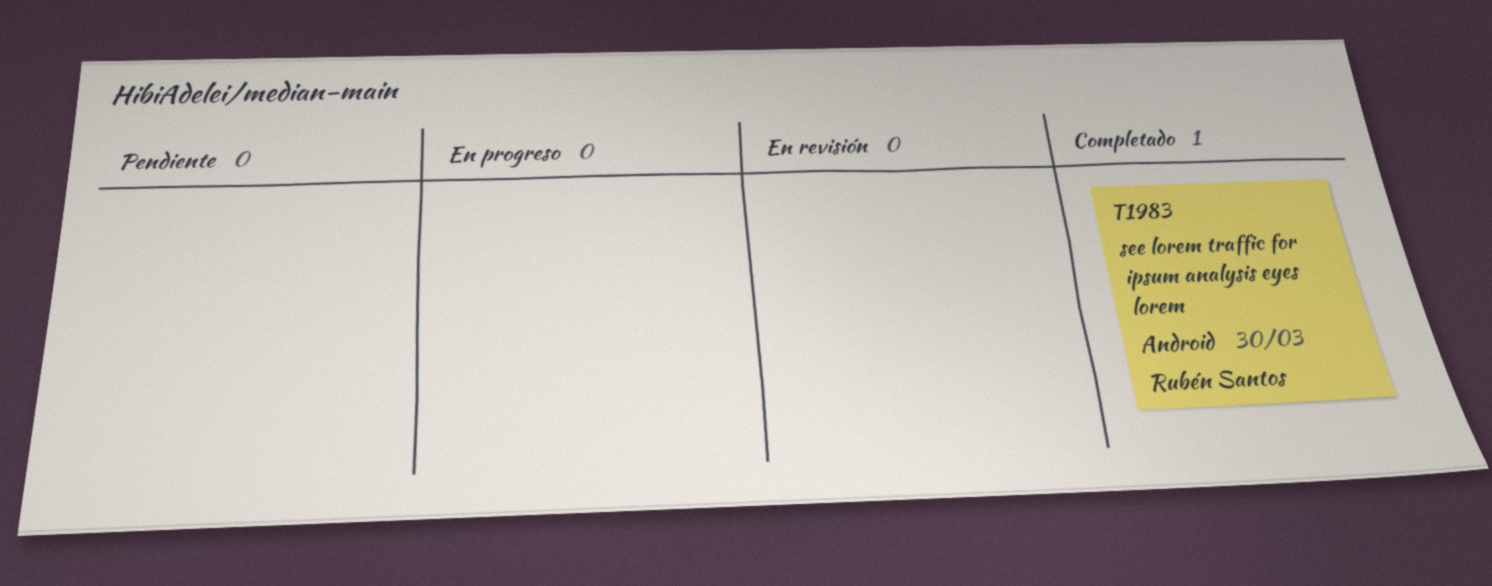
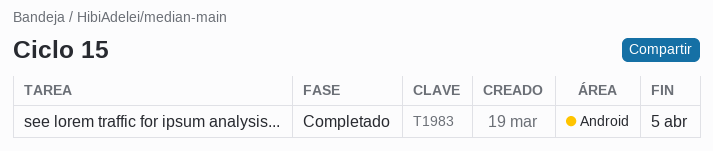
T1983, due: Mar 30 -> Apr 5

